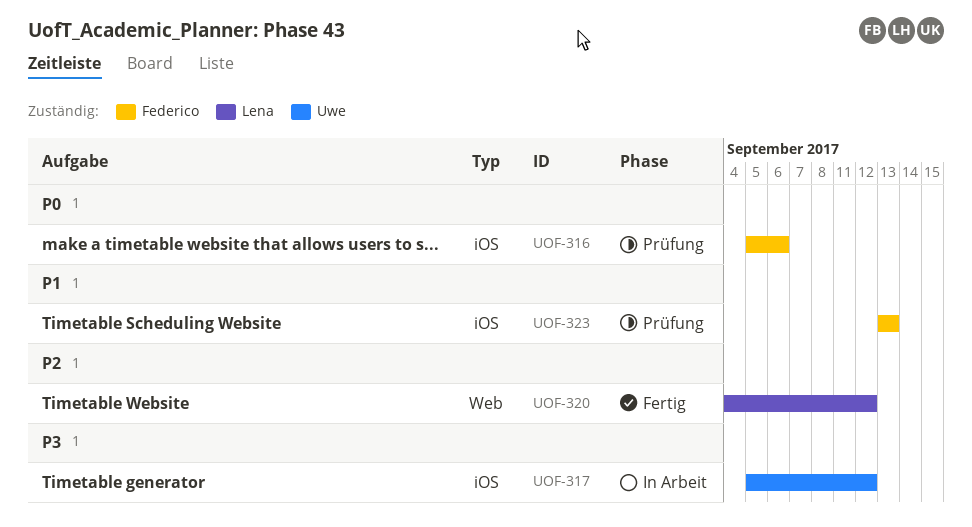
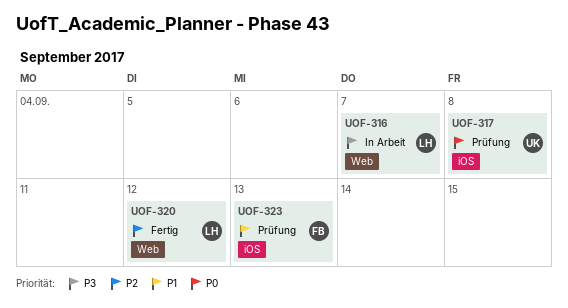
UOF-316, status: Prüfung -> In Arbeit
UOF-316, owner: Federico -> Lena
UOF-316, priority: P0 -> P3
UOF-316, label: iOS -> Web
UOF-316, due: Sep 6 -> Sep 7
UOF-317, status: In Arbeit -> Prüfung
UOF-317, priority: P3 -> P0
UOF-317, due: Sep 12 -> Sep 8

